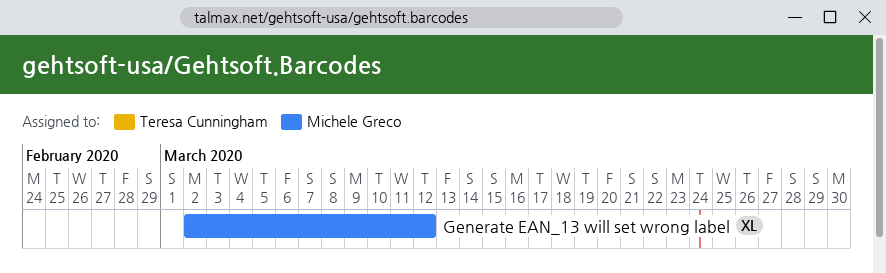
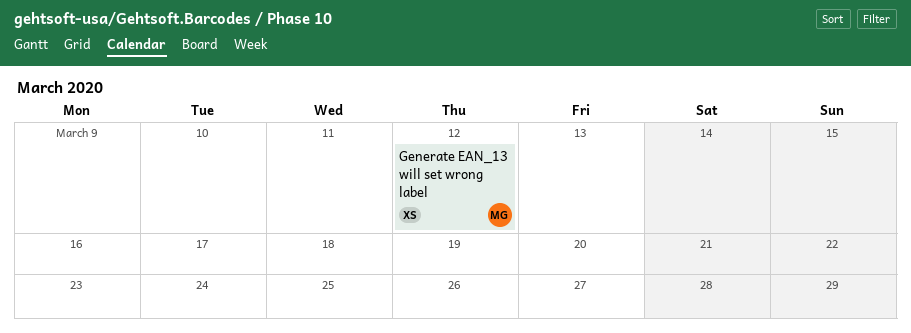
Generate EAN_13 will set wrong label, estimate: XL -> XS

